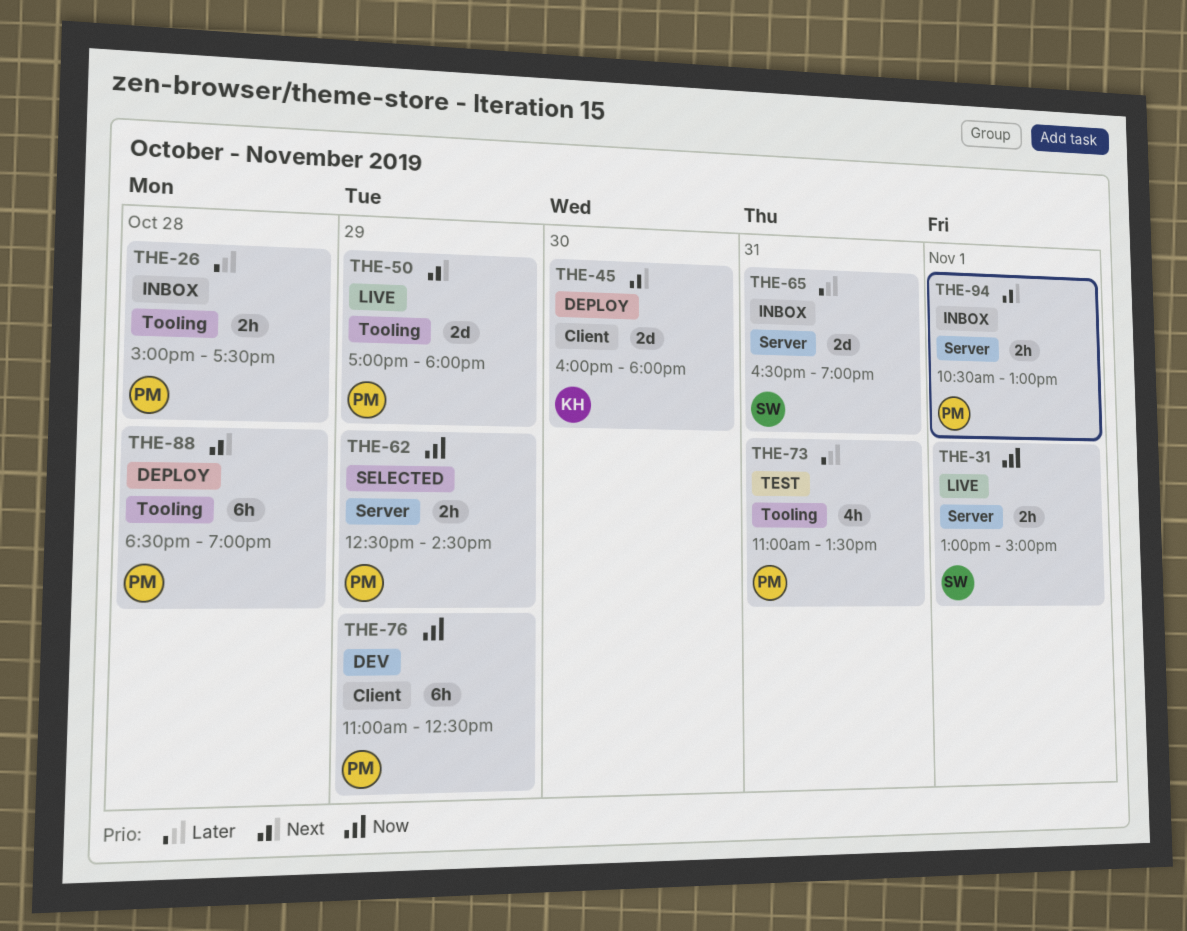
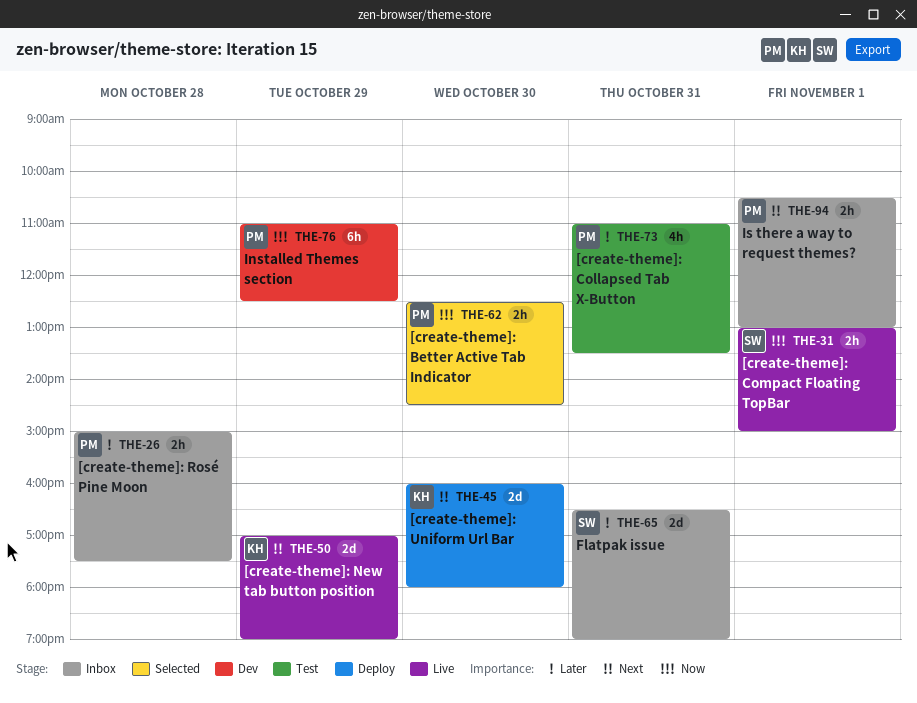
THE-50, owner: PM -> KH
THE-50, ends: 18:00 -> 19:00
THE-62, day: Oct 29 -> Oct 30
THE-88: present -> none

